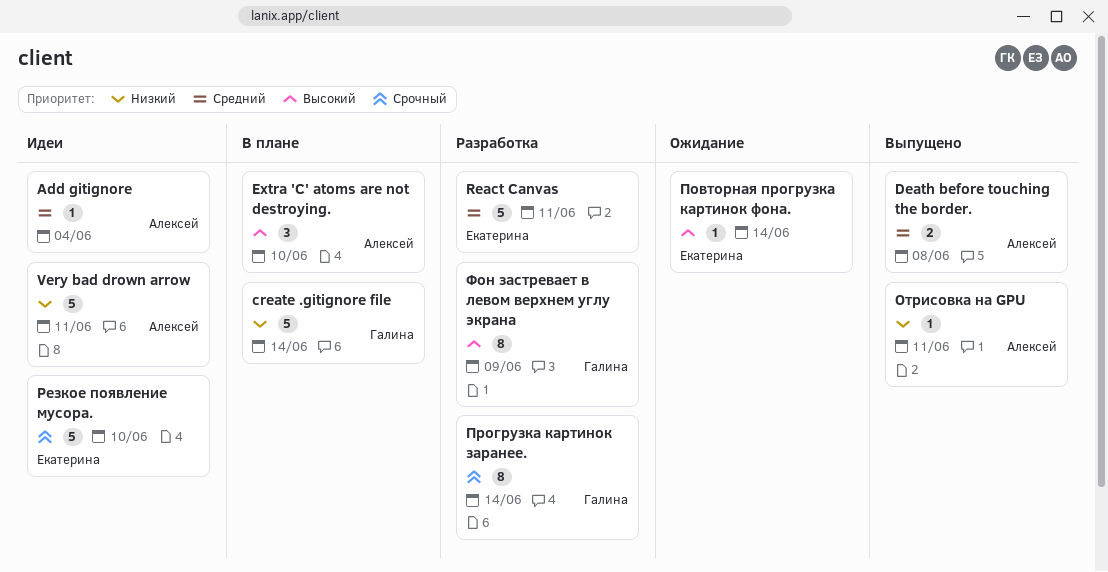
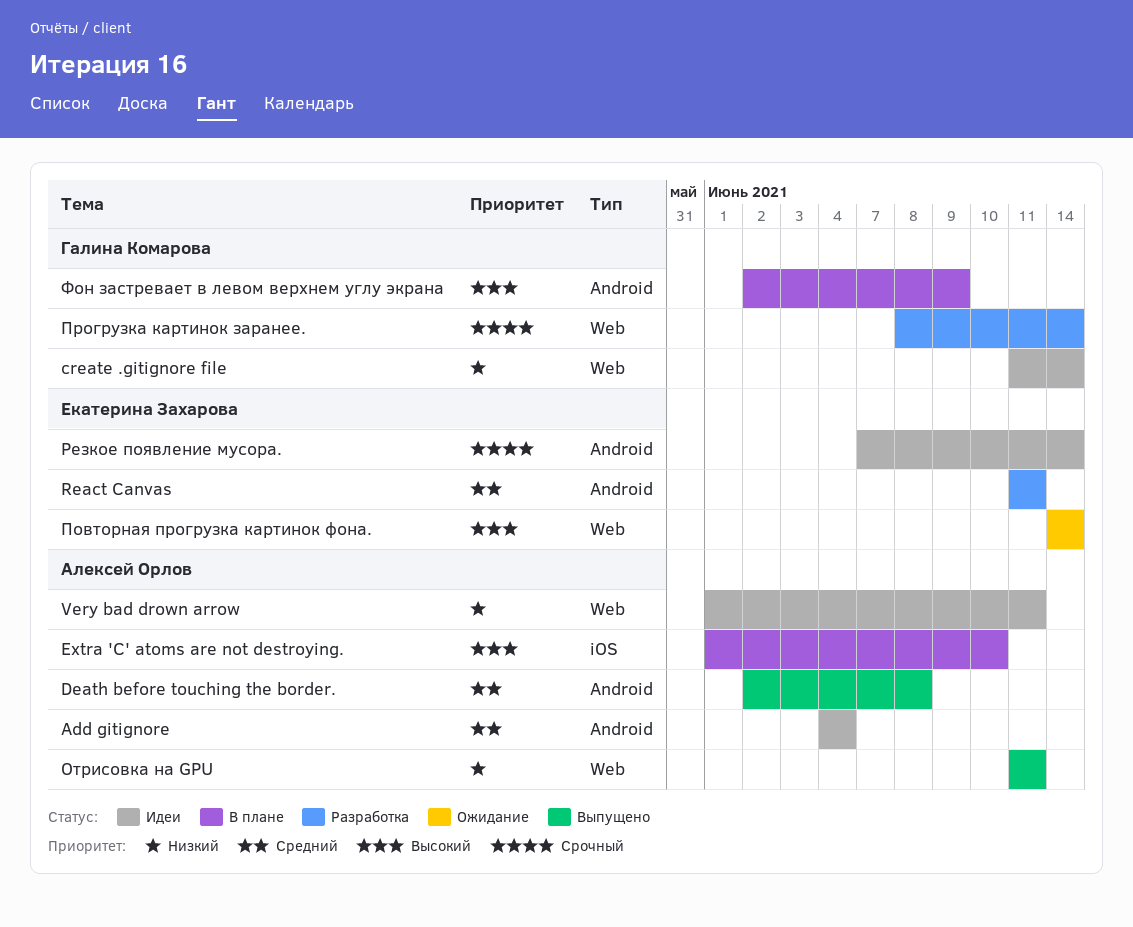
create .gitignore file, status: В плане -> Идеи
Резкое появление мусора., due: Jun 10 -> Jun 14
Фон застревает в левом верхнем углу экрана, status: Разработка -> В плане

